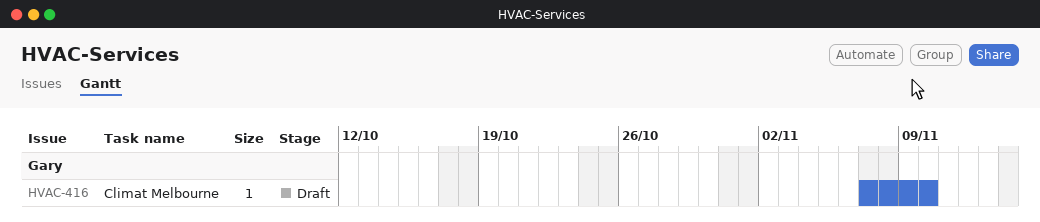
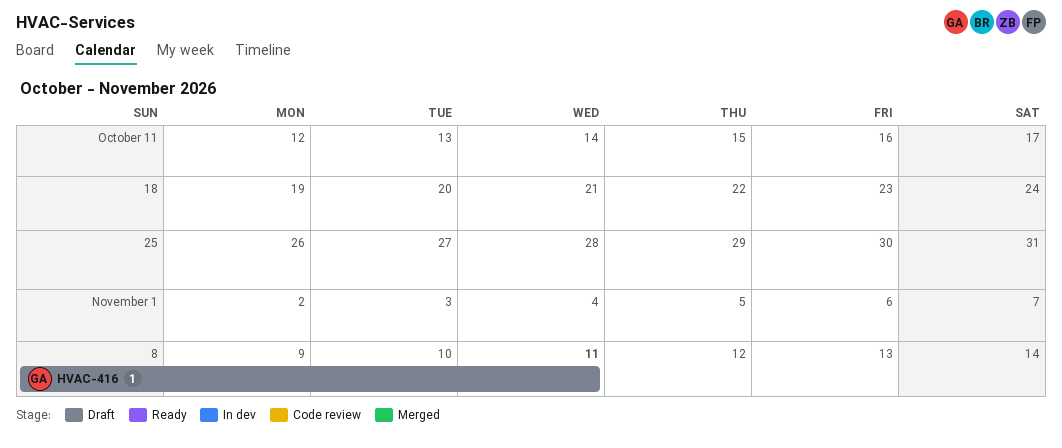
HVAC-416, start: Nov 7 -> Nov 8
HVAC-416, due: Nov 10 -> Nov 11

